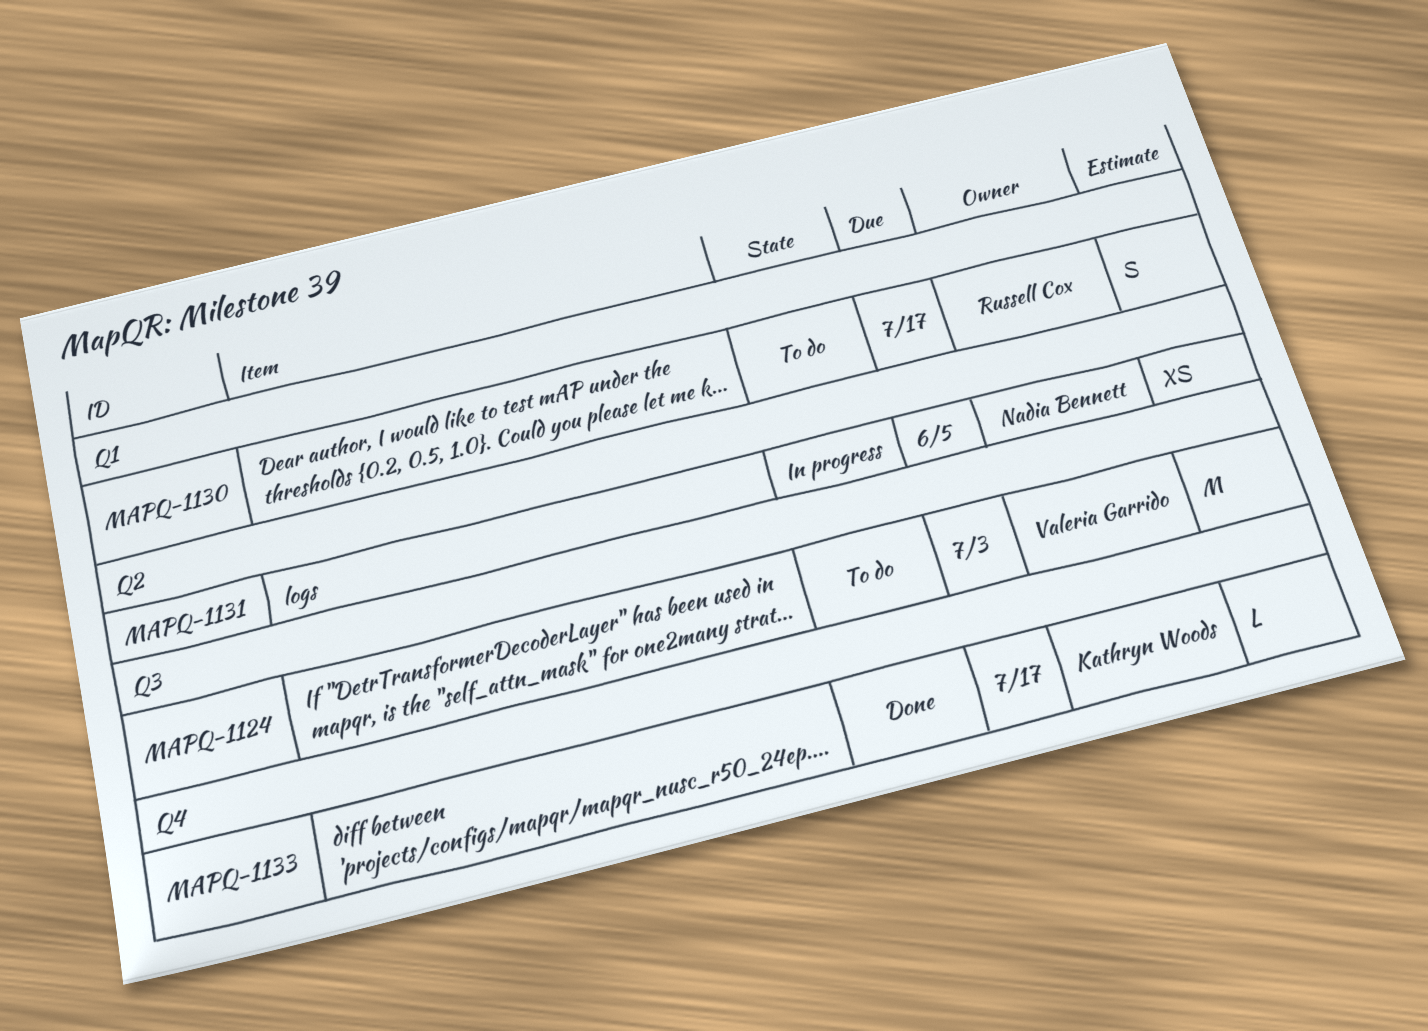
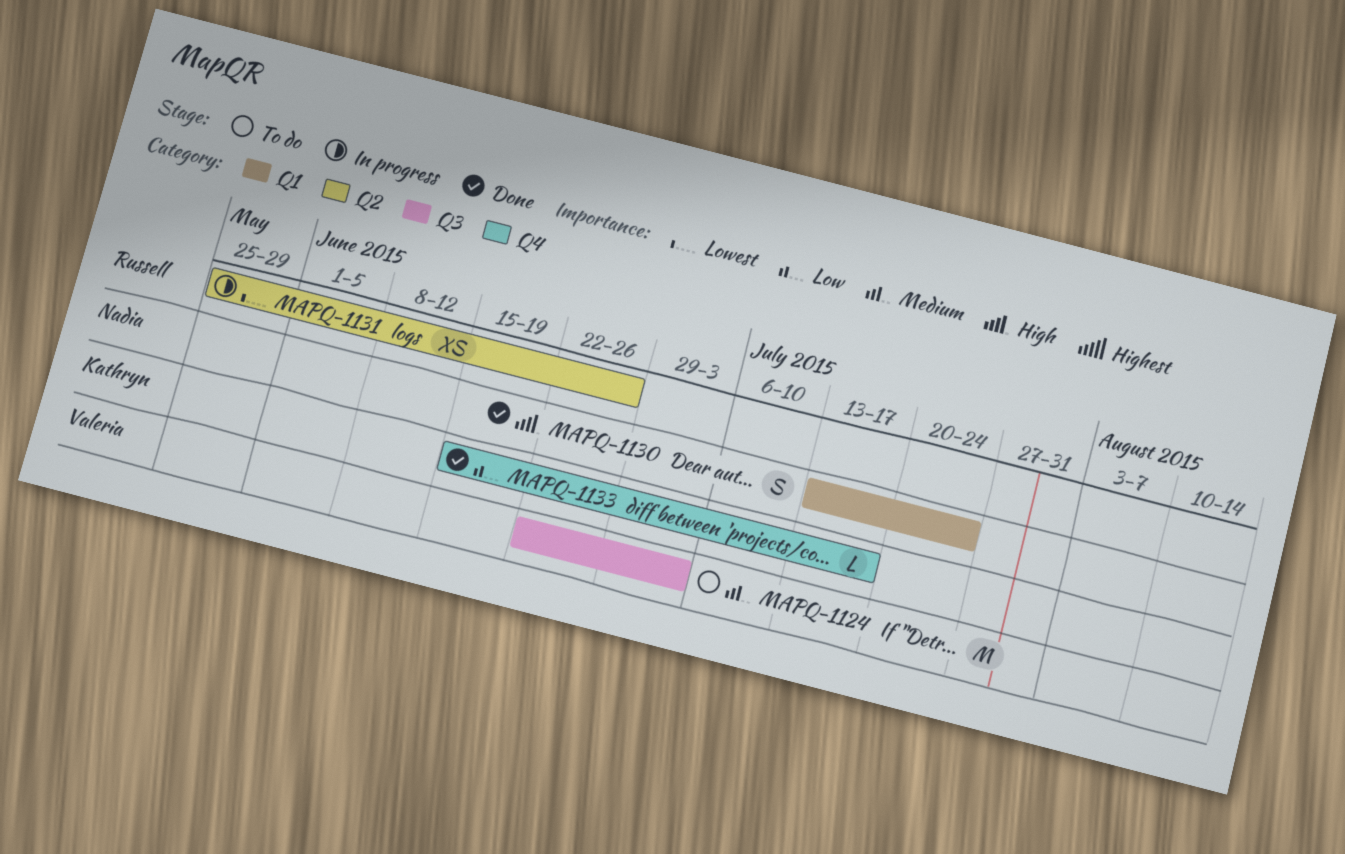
MAPQ-1130, status: To do -> Done
MAPQ-1130, owner: Russell Cox -> Nadia Bennett
MAPQ-1130, due: Jul 17 -> Jul 24
MAPQ-1131, owner: Nadia Bennett -> Russell Cox
MAPQ-1131, due: Jun 5 -> Jun 26

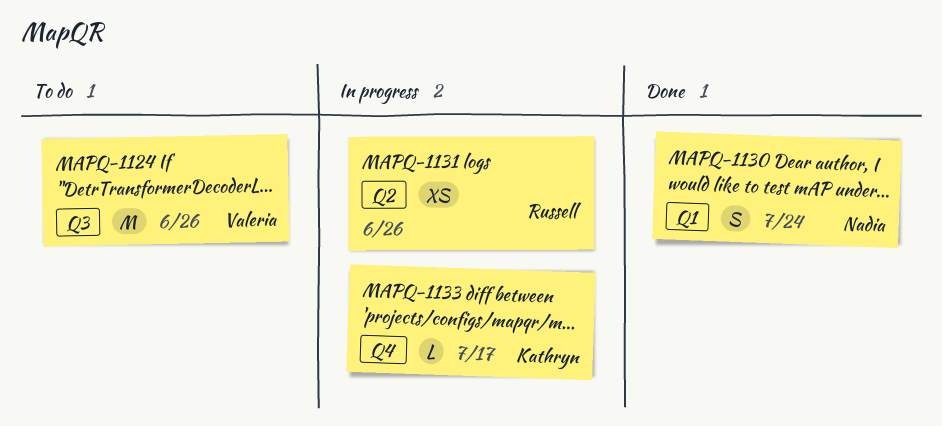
MAPQ-1124, due: Jul 3 -> Jun 26
MAPQ-1133, status: Done -> In progress

